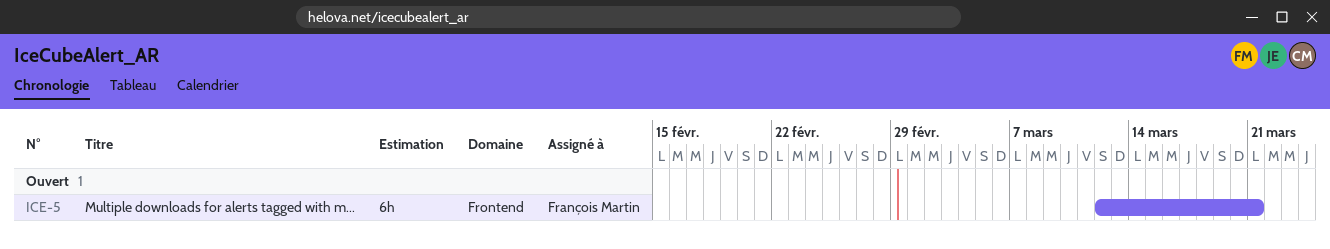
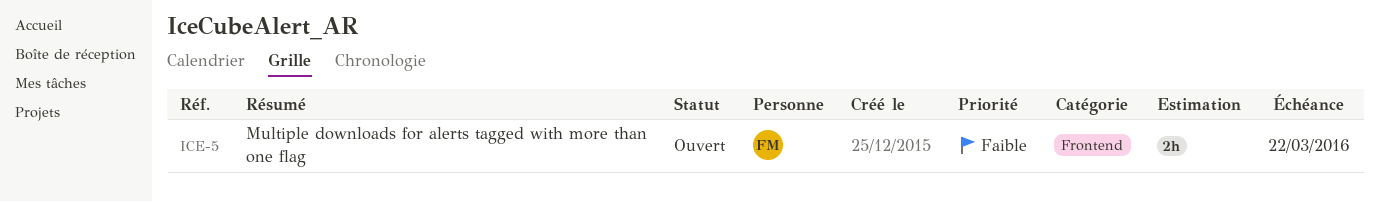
ICE-5, estimate: 6h -> 2h
ICE-5, due: Mar 21 -> Mar 22

